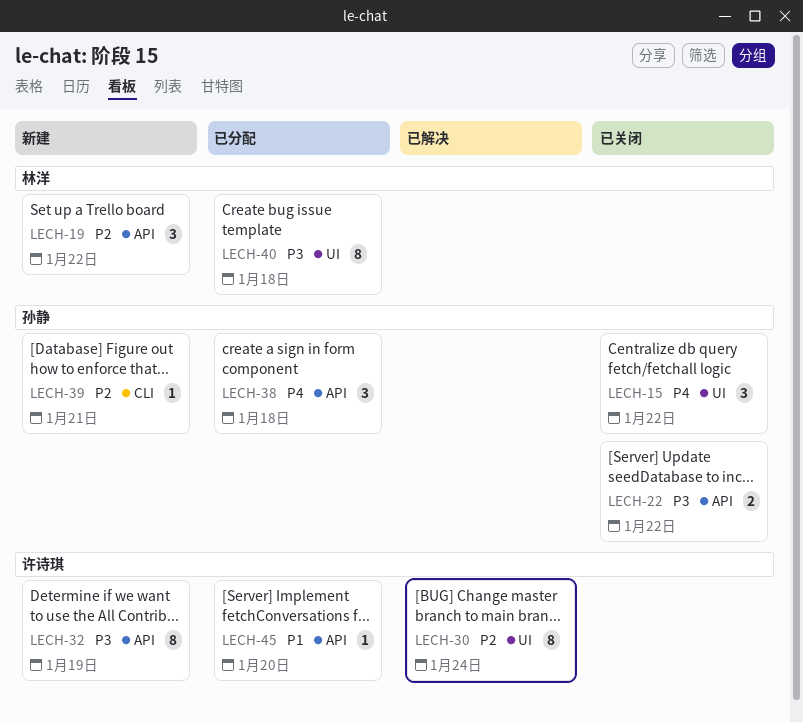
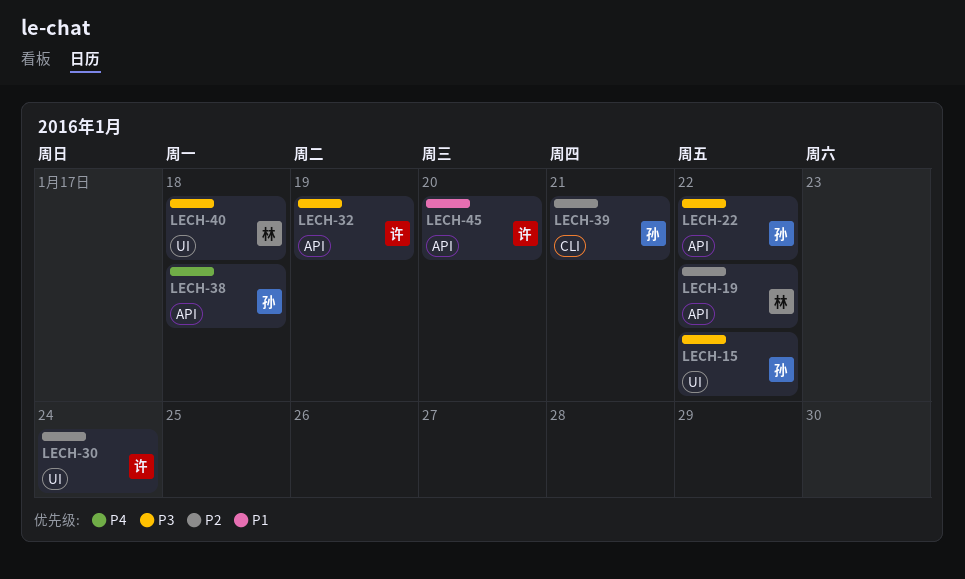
LECH-15, priority: P4 -> P3

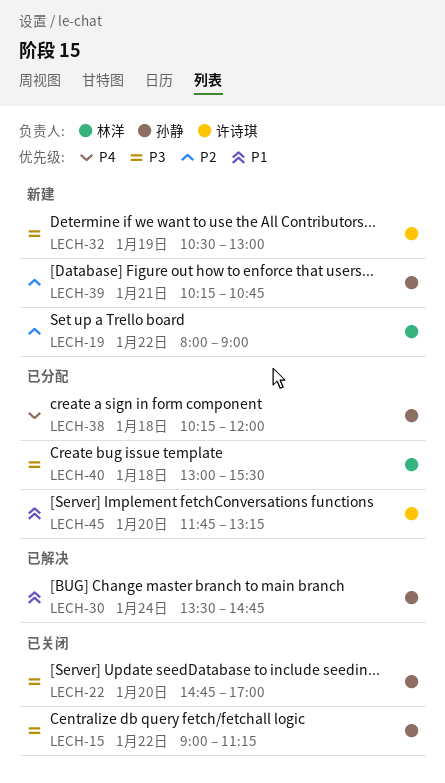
LECH-22, day: Jan 22 -> Jan 20
LECH-30, owner: 许诗琪 -> 孙静
LECH-30, priority: P2 -> P1

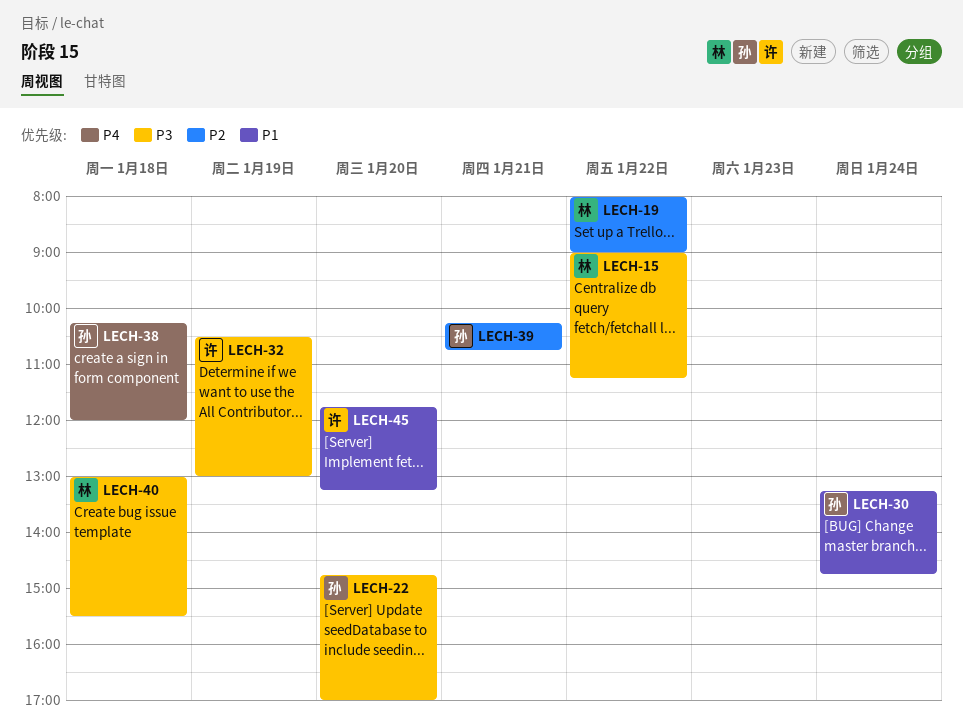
LECH-15, owner: 孙静 -> 林洋
LECH-30, begins: 13:30 -> 13:15

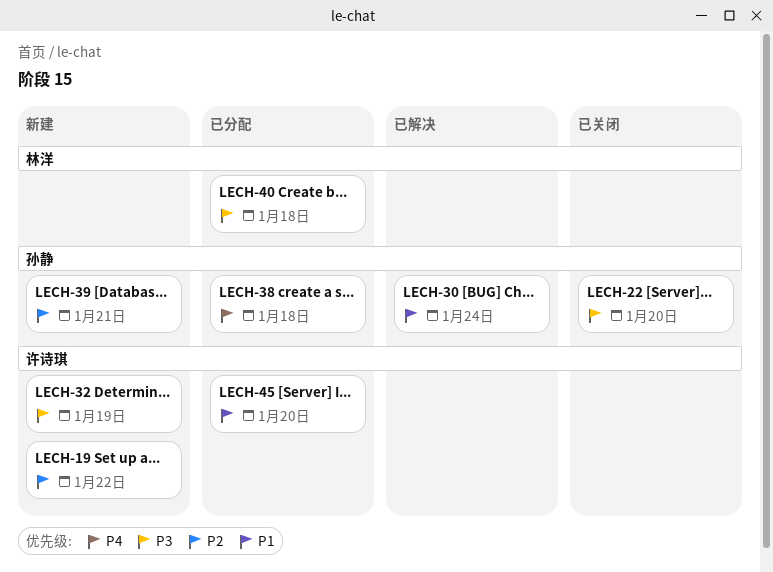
LECH-15: present -> none
LECH-19, owner: 林洋 -> 许诗琪

